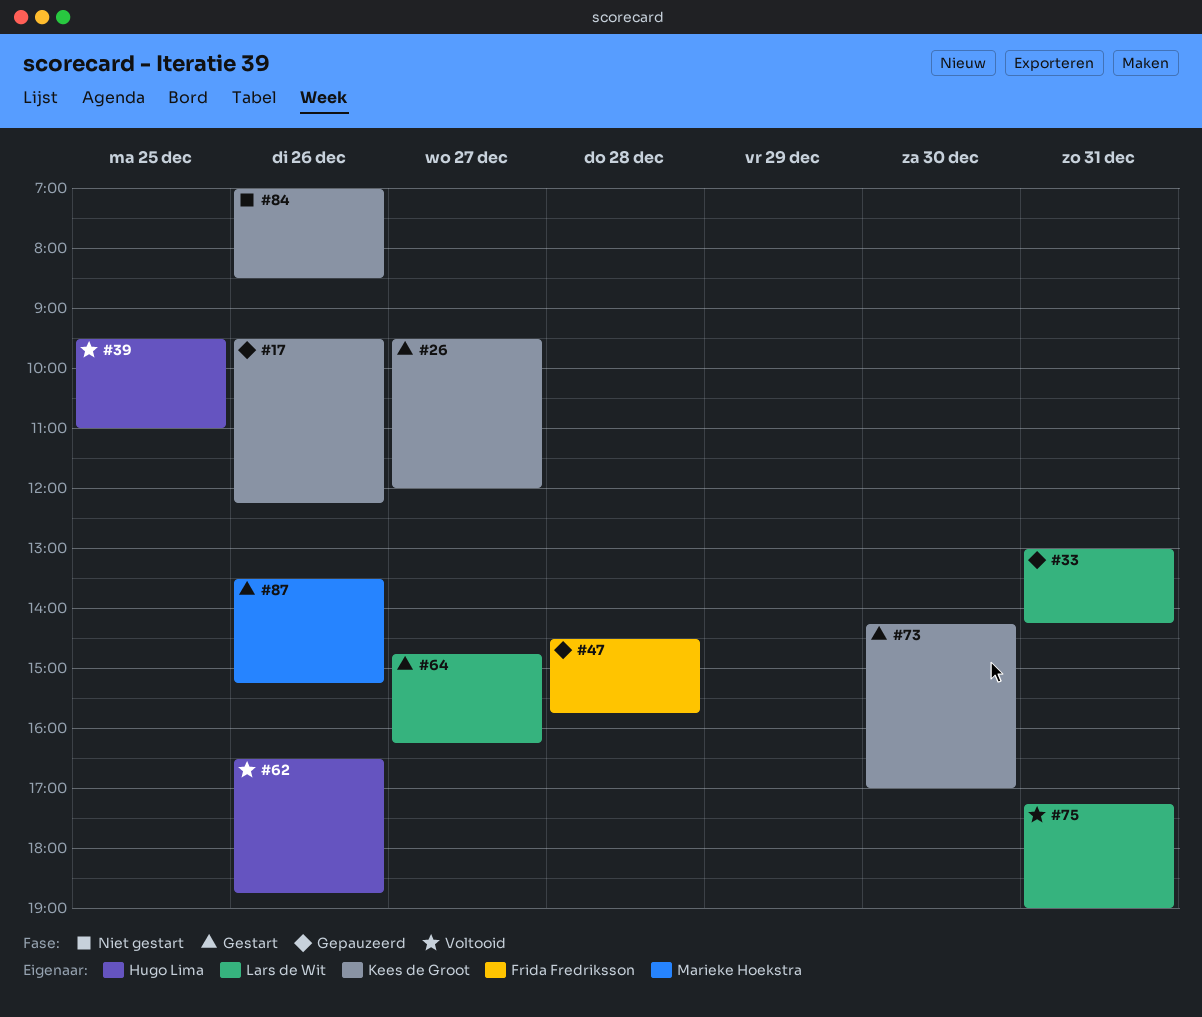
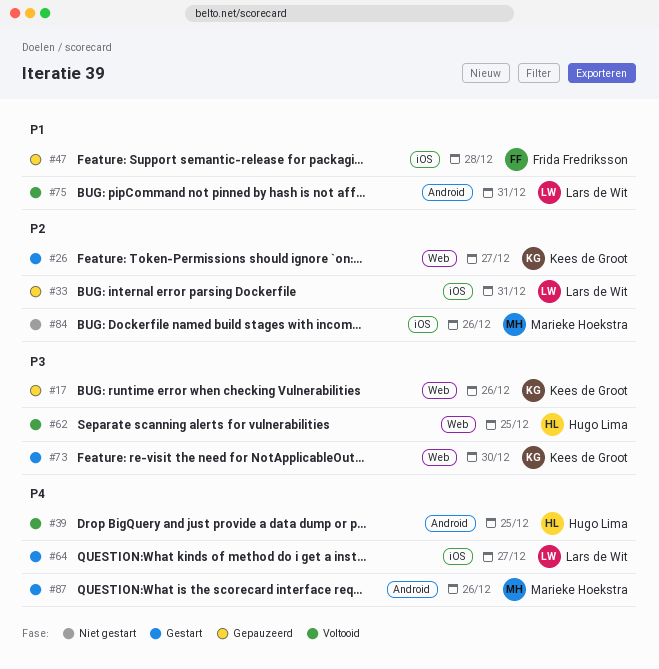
#62, day: Dec 26 -> Dec 25
#84, owner: Kees de Groot -> Marieke Hoekstra

